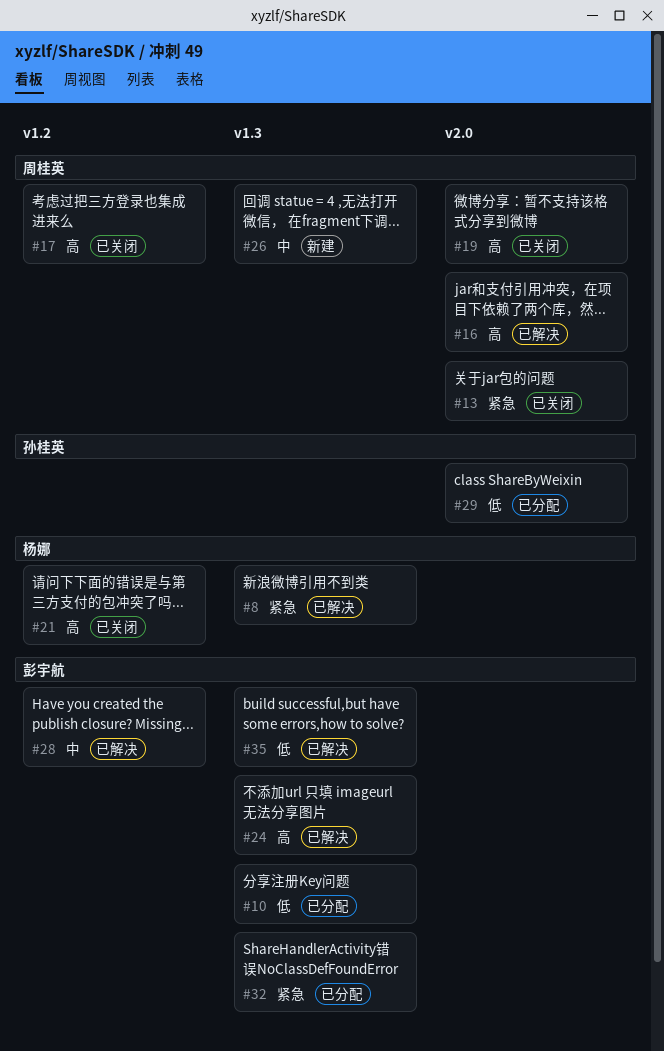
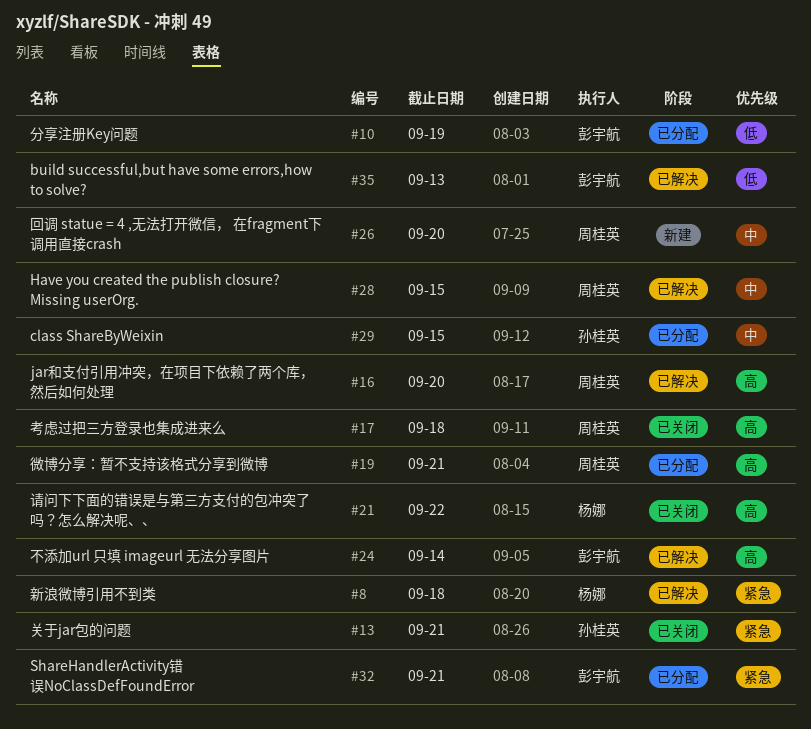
#13, owner: 周桂英 -> 孙桂英
#19, status: 已关闭 -> 已分配
#28, owner: 彭宇航 -> 周桂英
#29, priority: 低 -> 中

